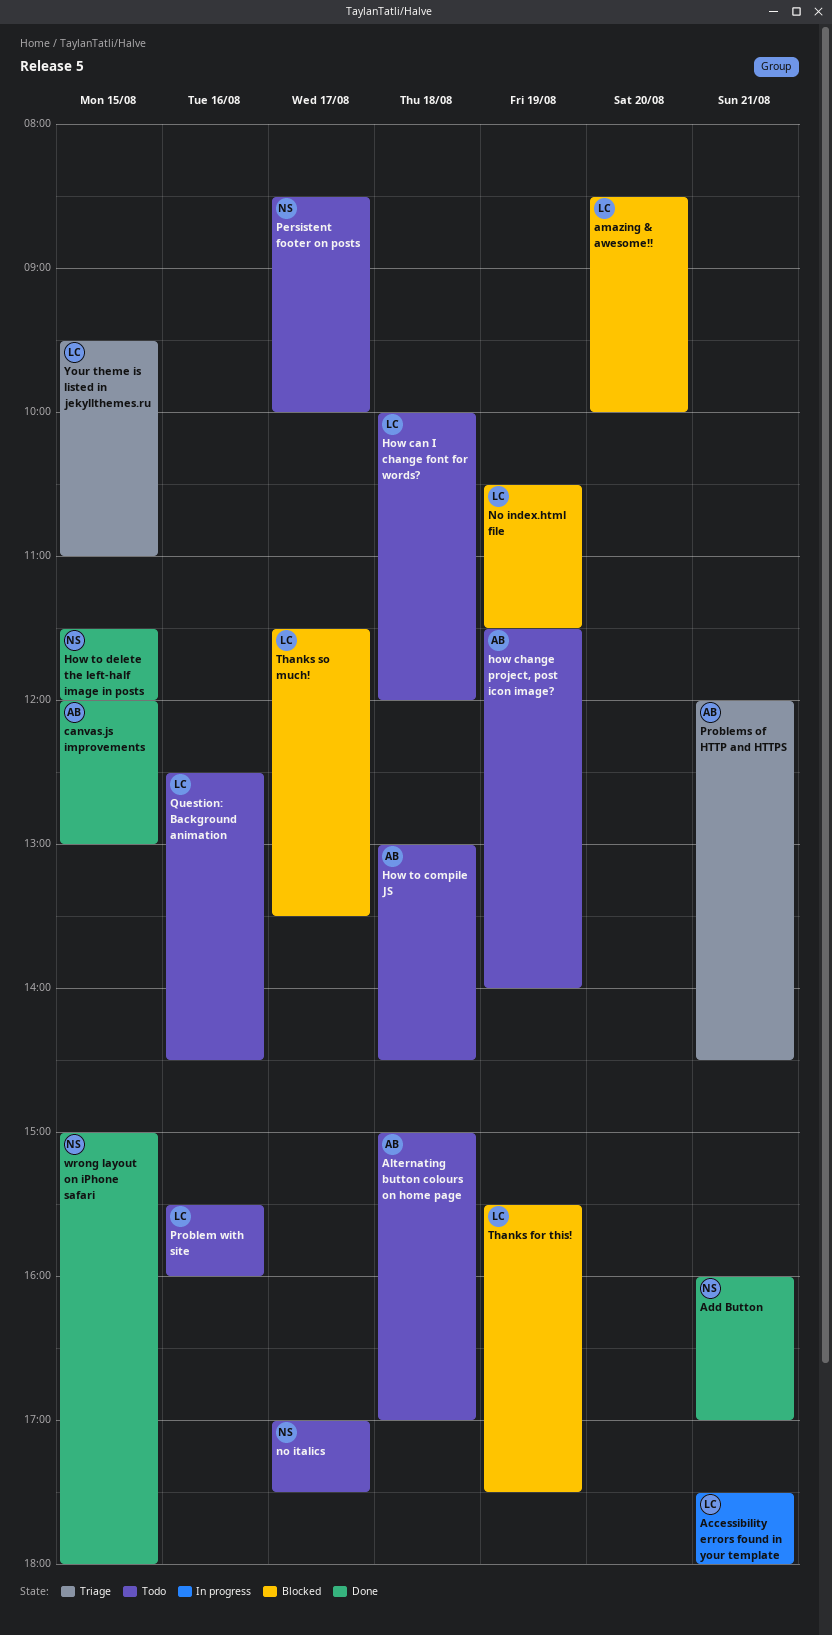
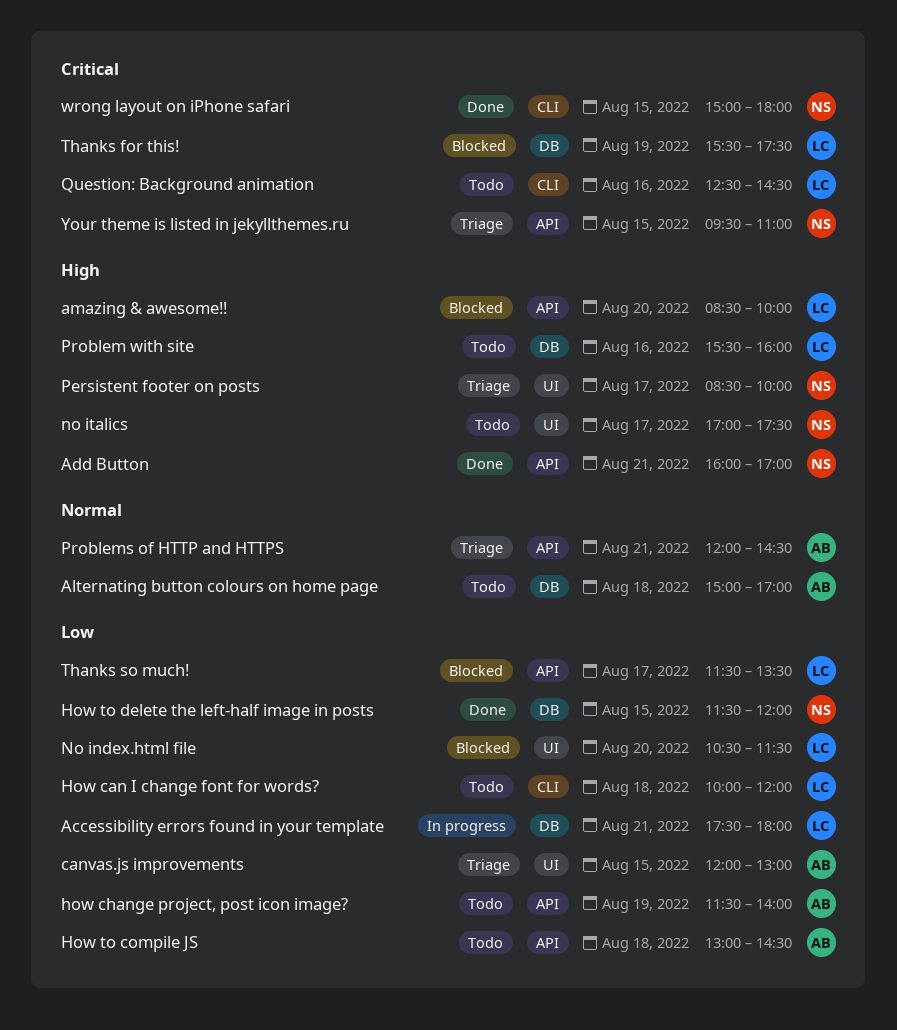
canvas.js improvements, status: Done -> Triage
No index.html file, day: Aug 19 -> Aug 20
Persistent footer on posts, status: Todo -> Triage
Your theme is listed in jekyllthemes.ru, owner: LC -> NS

